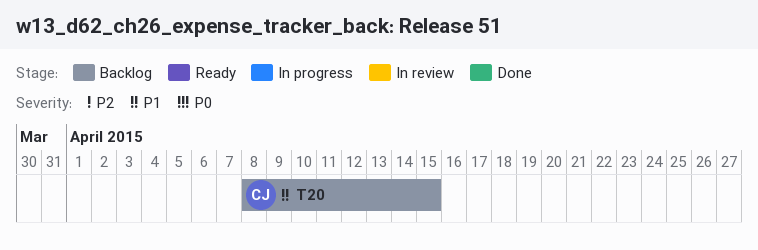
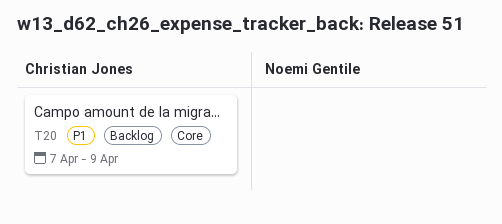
T20, start: Apr 8 -> Apr 7
T20, due: Apr 15 -> Apr 9

